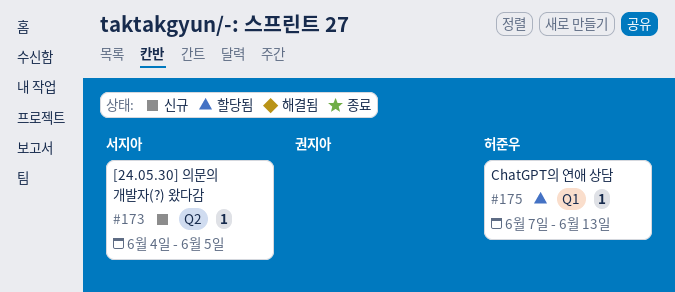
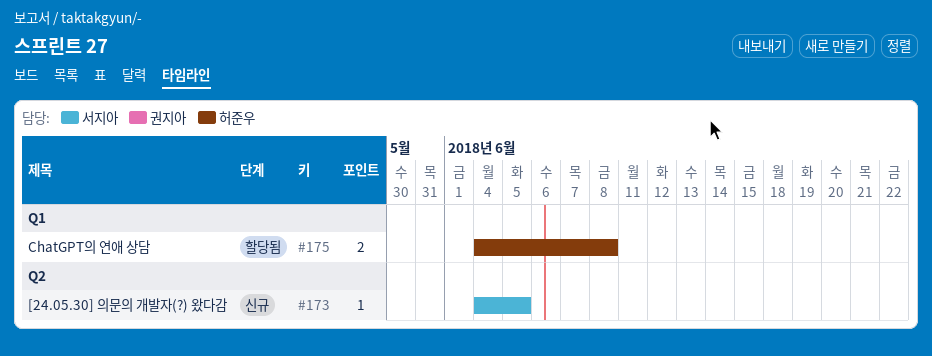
#175, estimate: 1 -> 2
#175, start: Jun 7 -> Jun 4
#175, due: Jun 13 -> Jun 8

